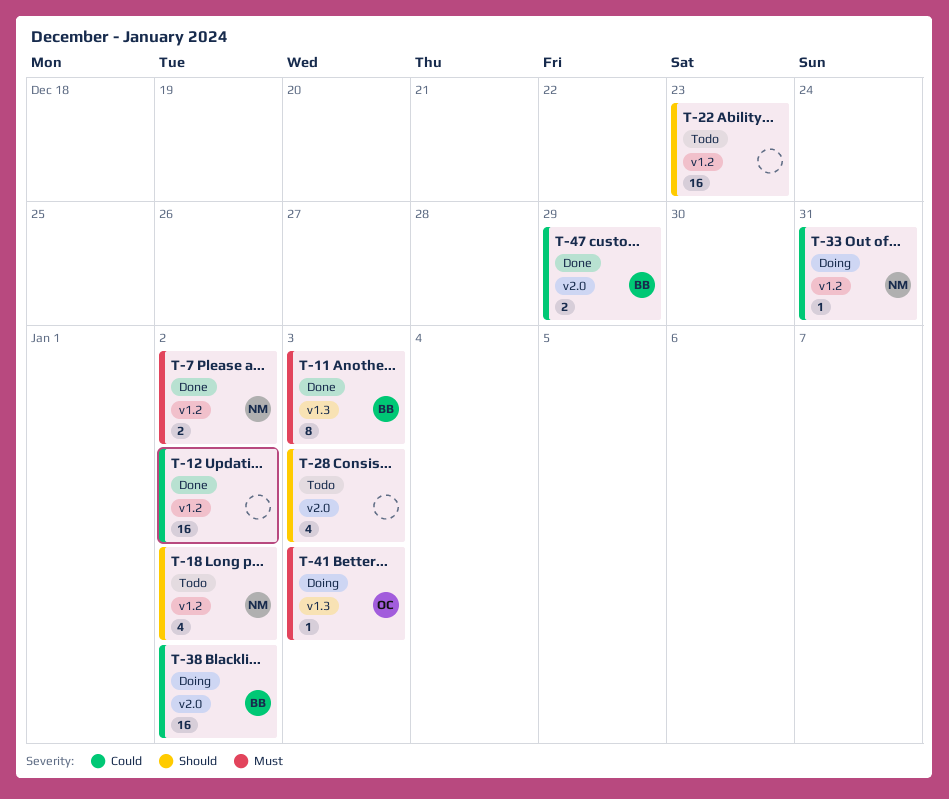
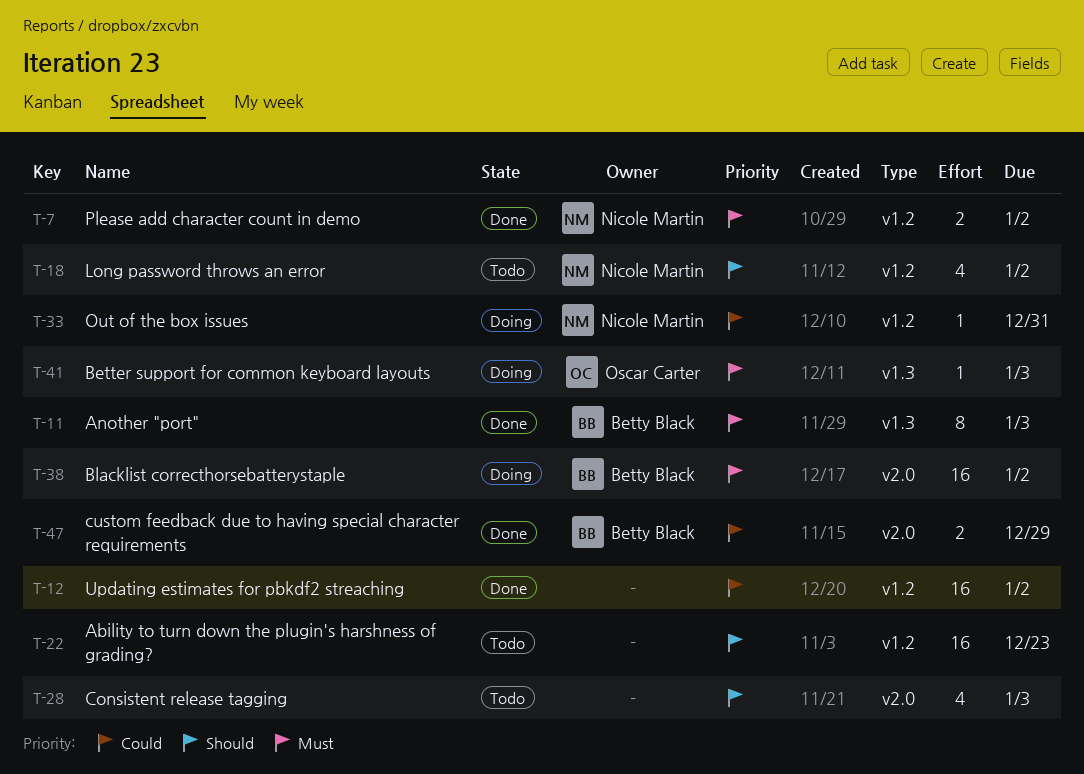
T-38, priority: Could -> Must

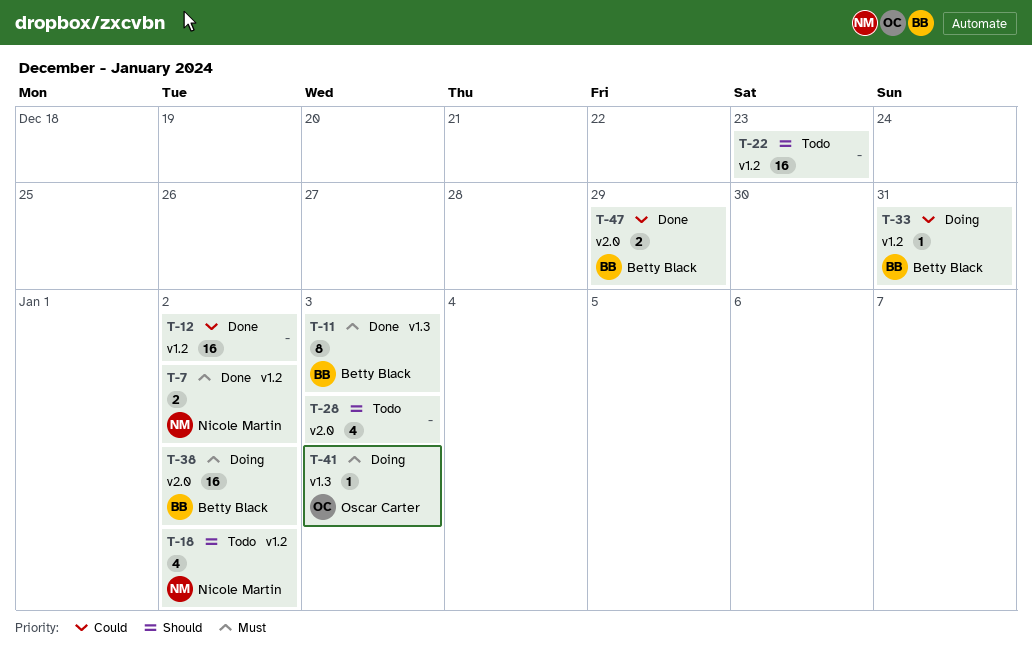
T-33, owner: Nicole Martin -> Betty Black

